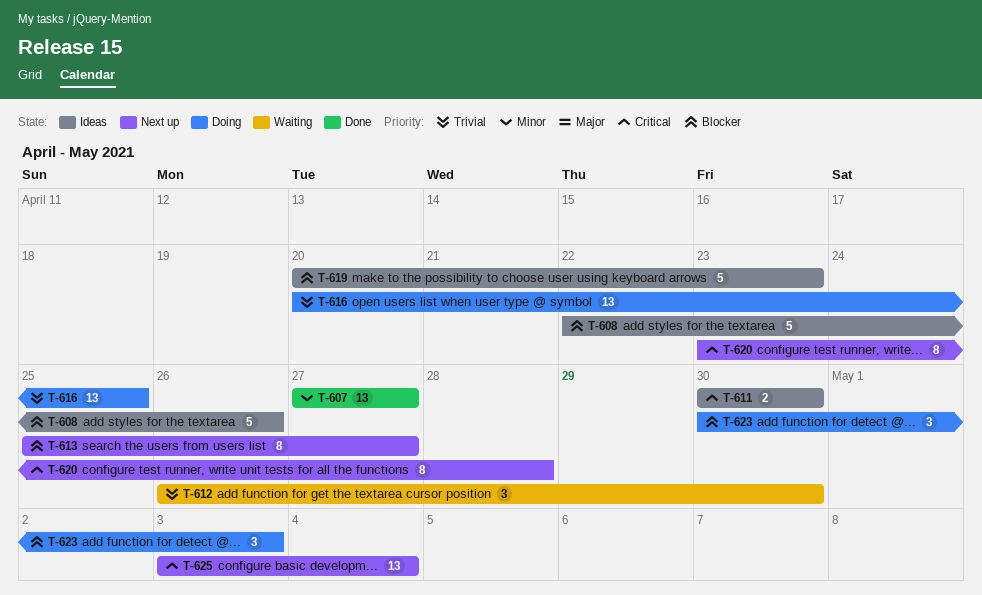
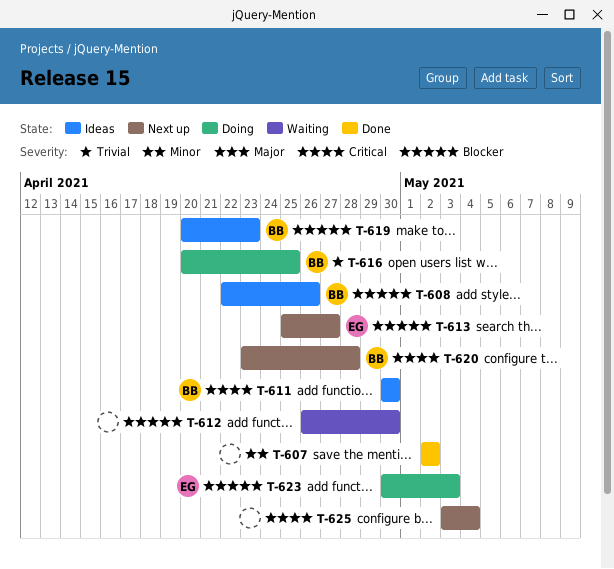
T-607, start: Apr 27 -> May 2
T-607, due: Apr 27 -> May 2
T-612, priority: Trivial -> Blocker

